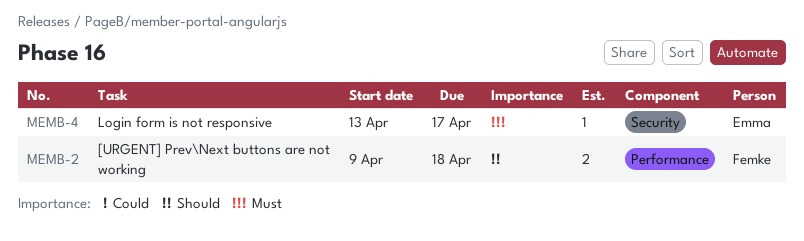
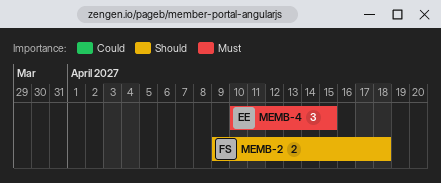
MEMB-4, estimate: 1 -> 3
MEMB-4, start: Apr 13 -> Apr 10
MEMB-4, due: Apr 17 -> Apr 15

